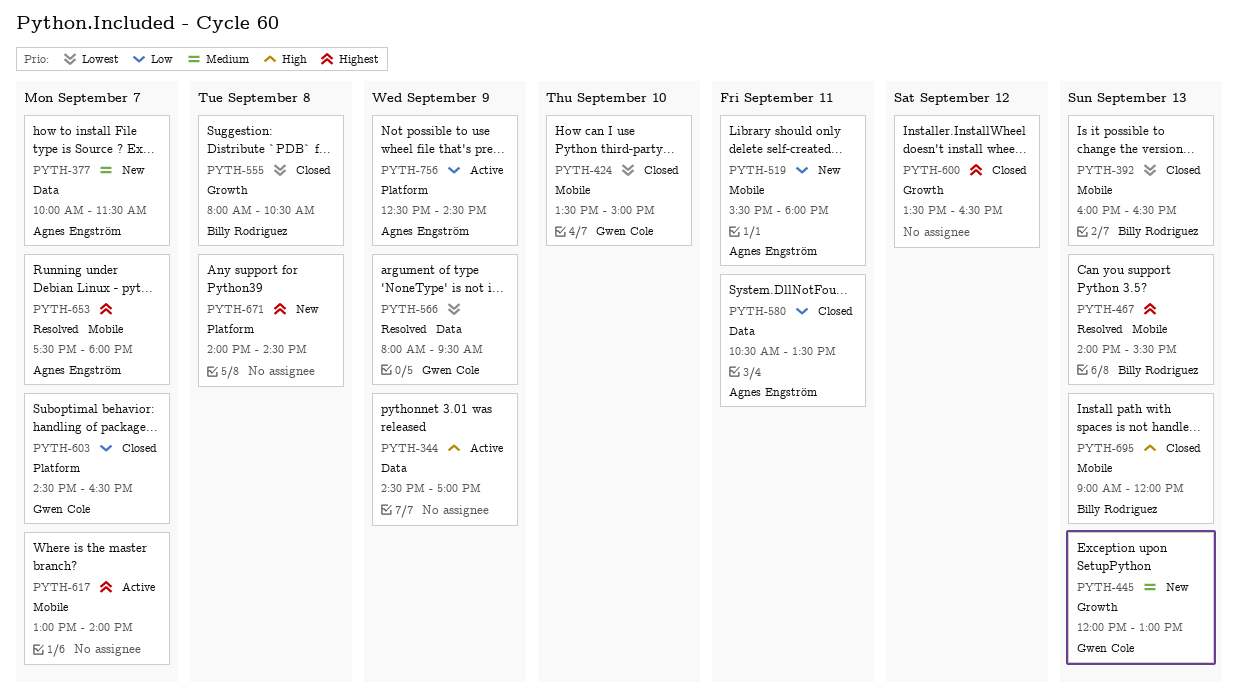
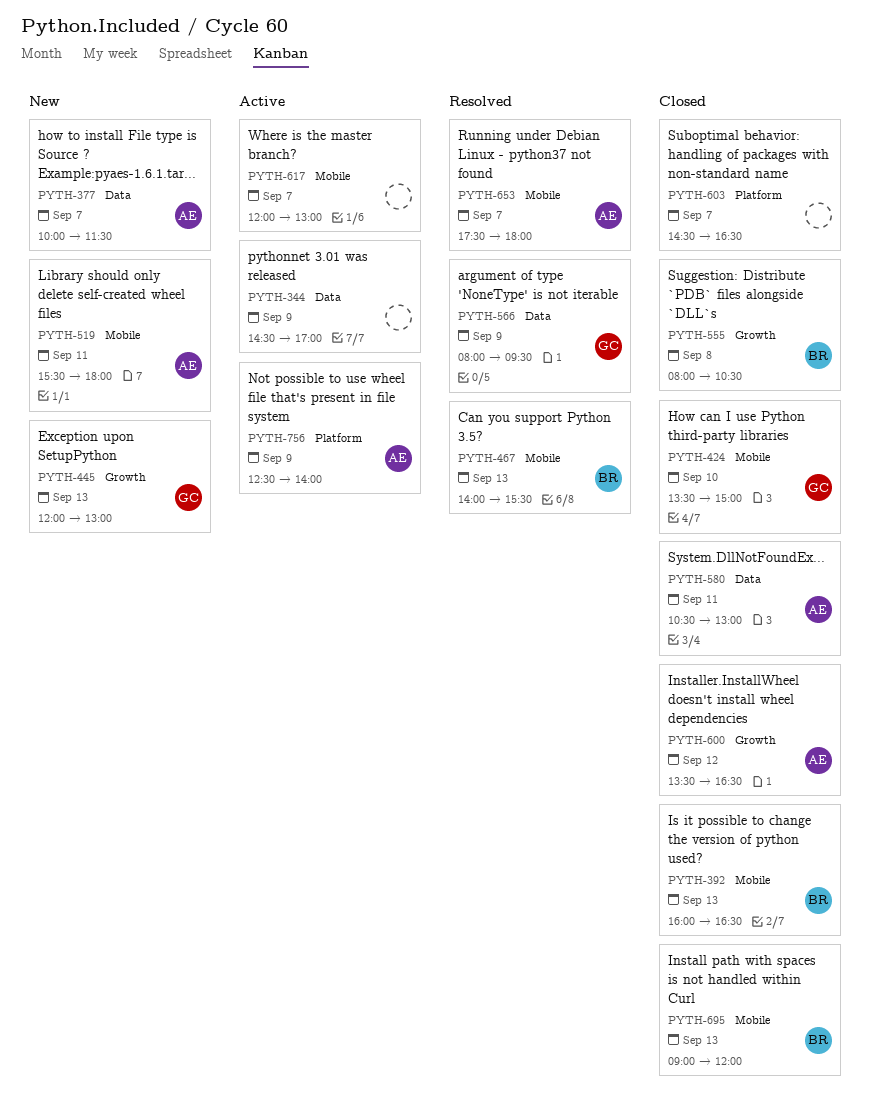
PYTH-580, ends: 13:30 -> 13:00
PYTH-600, owner: none -> Agnes Engström
PYTH-603, owner: Gwen Cole -> none
PYTH-617, begins: 13:00 -> 12:00
PYTH-617, ends: 14:00 -> 13:00
PYTH-671: present -> none
PYTH-756, ends: 14:30 -> 14:00

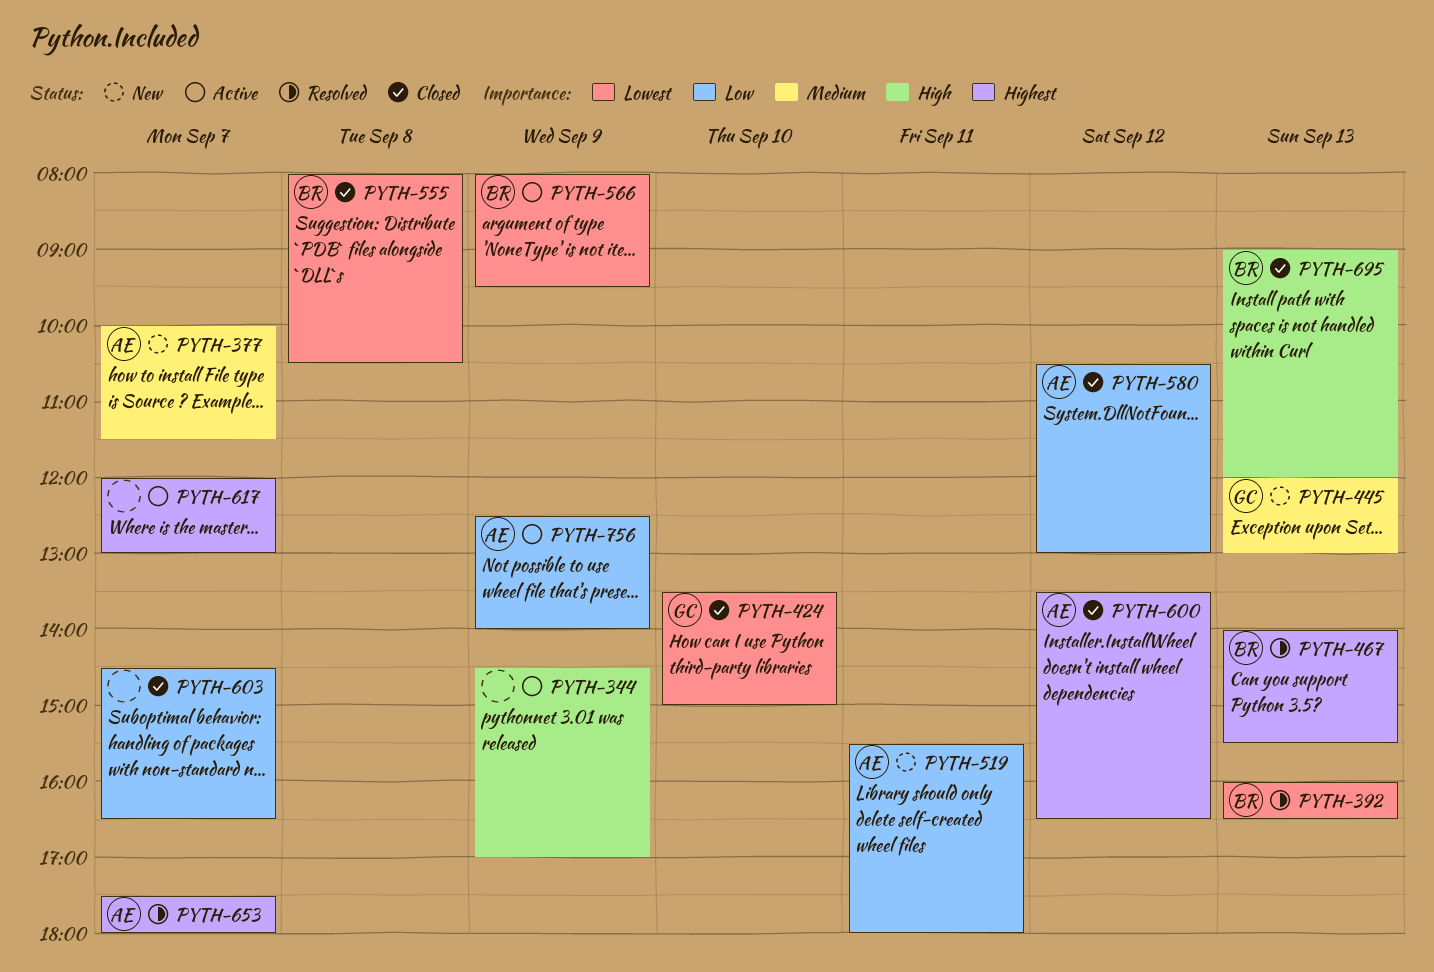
PYTH-392, status: Closed -> Resolved
PYTH-566, status: Resolved -> Active
PYTH-566, owner: GC -> BR
PYTH-580, day: Sep 11 -> Sep 12

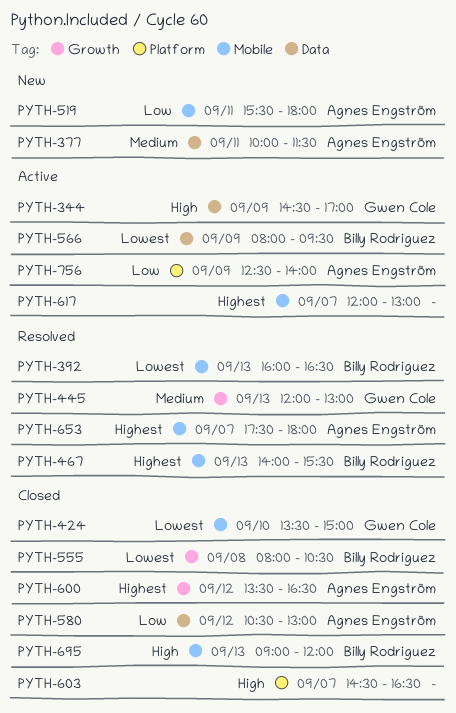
PYTH-344, owner: none -> Gwen Cole
PYTH-377, day: Sep 7 -> Sep 11
PYTH-445, status: New -> Resolved
PYTH-603, priority: Low -> High

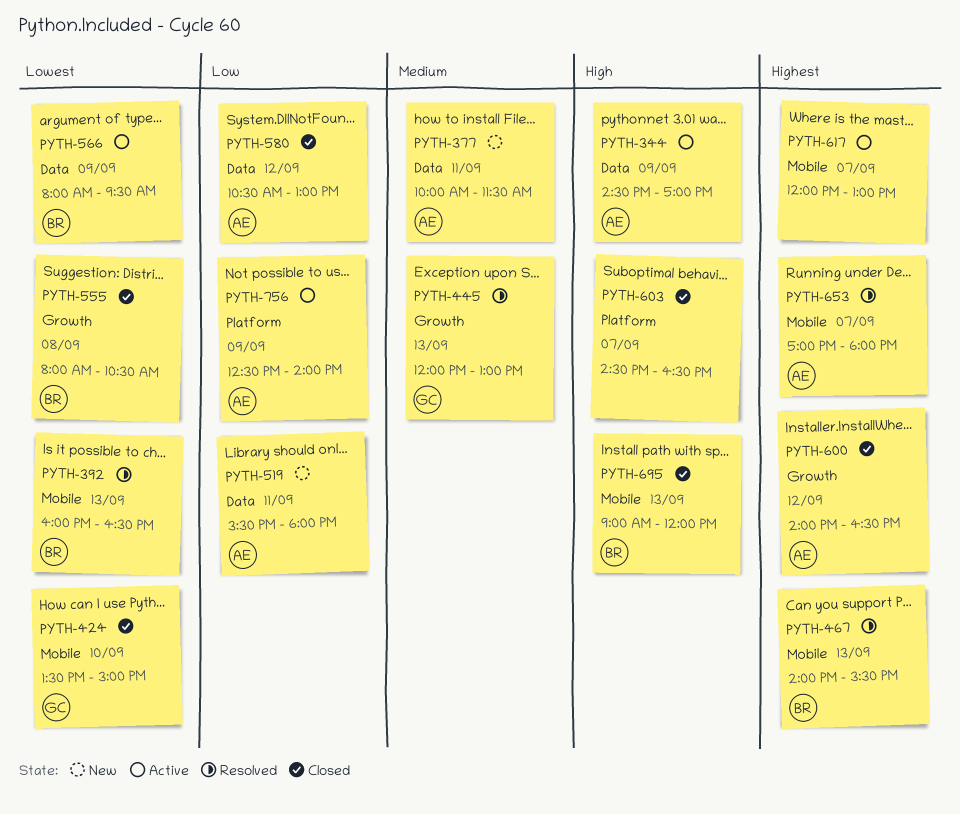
PYTH-344, owner: Gwen Cole -> Agnes Engström
PYTH-519, label: Mobile -> Data
PYTH-600, begins: 13:30 -> 14:00
PYTH-653, begins: 17:30 -> 17:00

